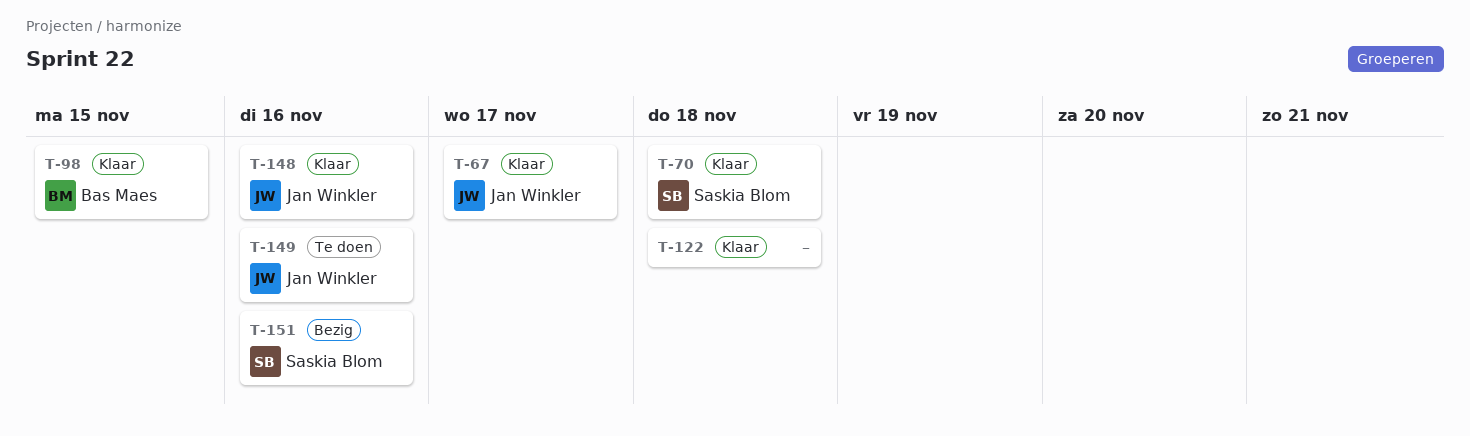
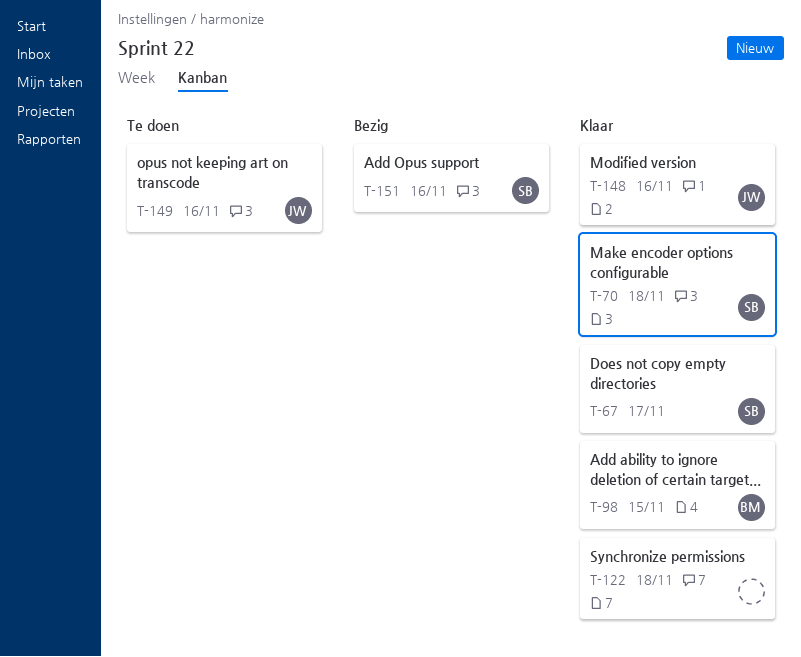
T-67, owner: Jan Winkler -> Saskia Blom

